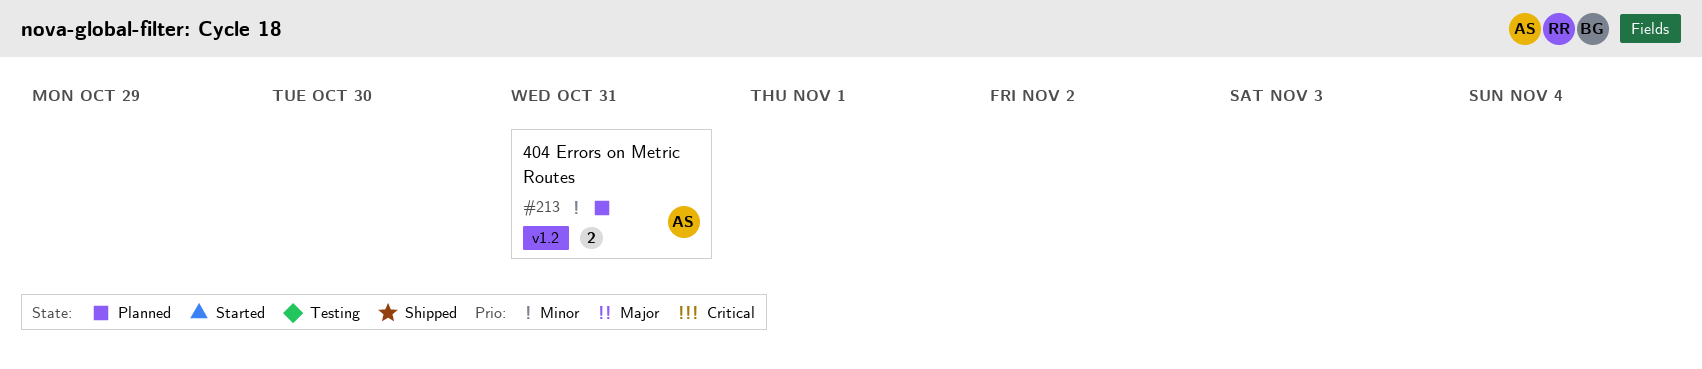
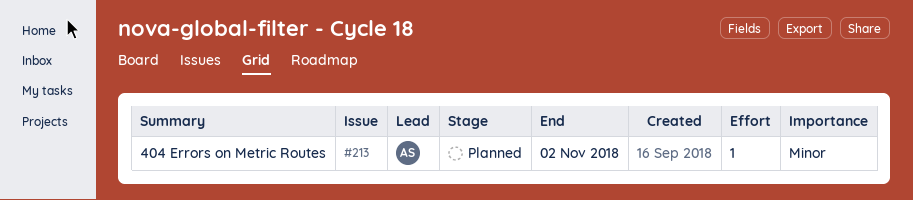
#213, estimate: 2 -> 1
#213, due: Oct 31 -> Nov 2

